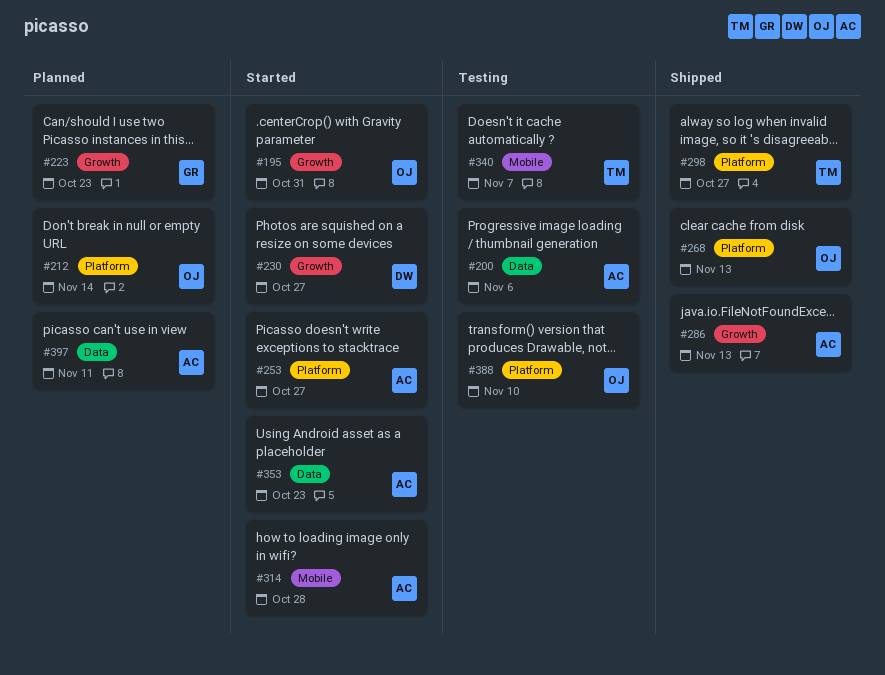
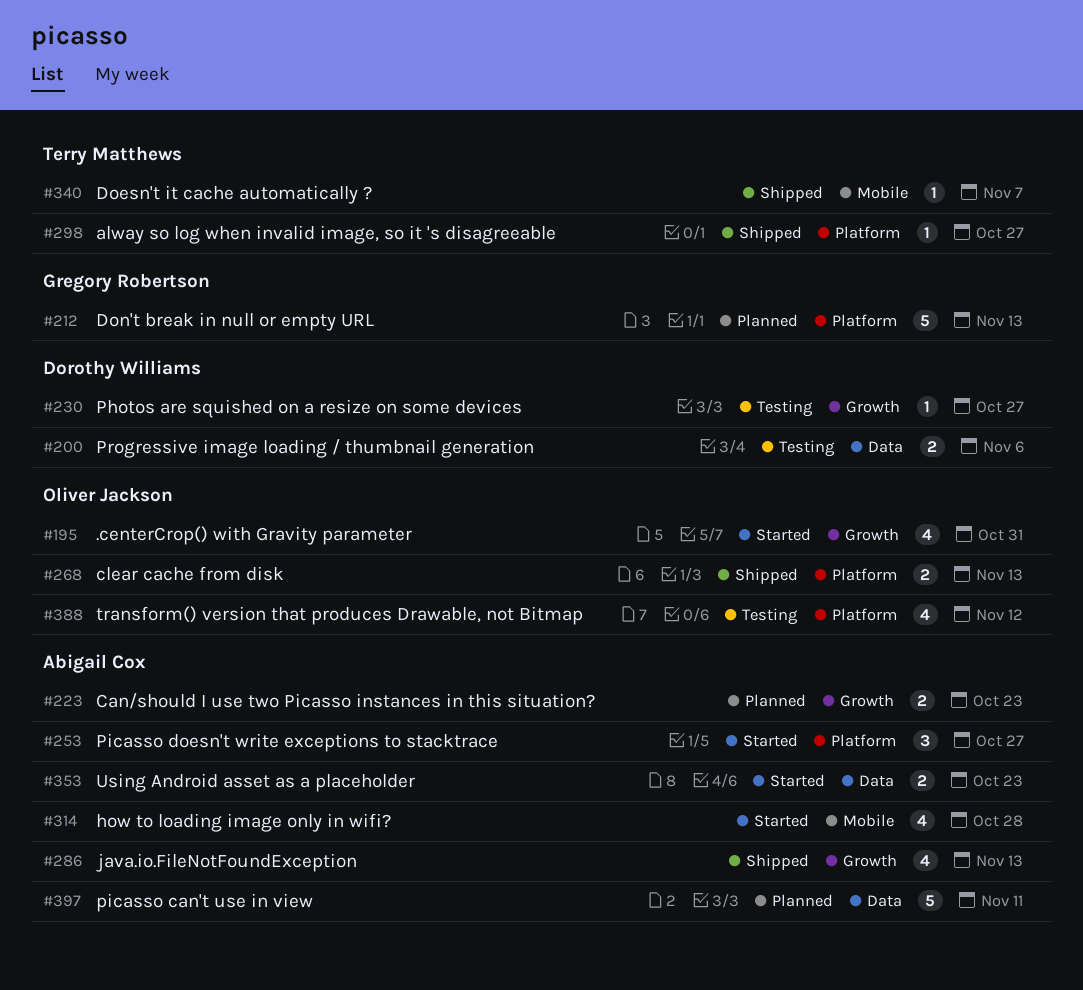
#200, owner: Abigail Cox -> Dorothy Williams
#212, owner: Oliver Jackson -> Gregory Robertson
#212, due: Nov 14 -> Nov 13
#223, owner: Gregory Robertson -> Abigail Cox
#230, status: Started -> Testing
#340, status: Testing -> Shipped
#388, due: Nov 10 -> Nov 12

